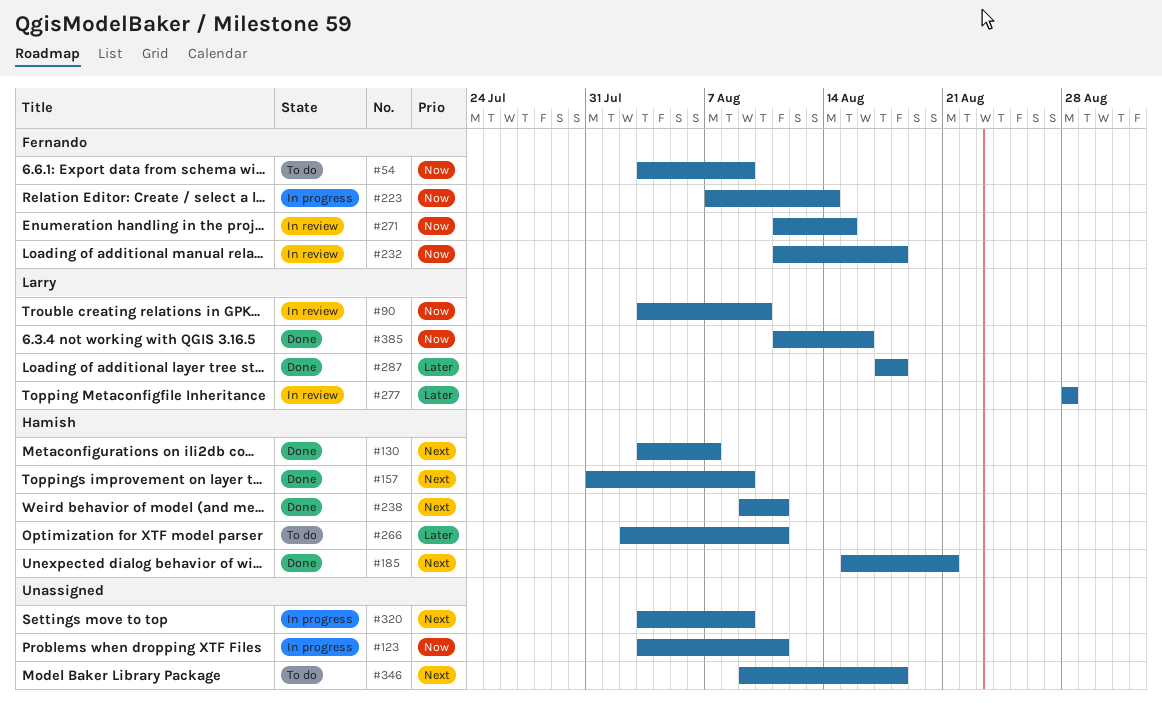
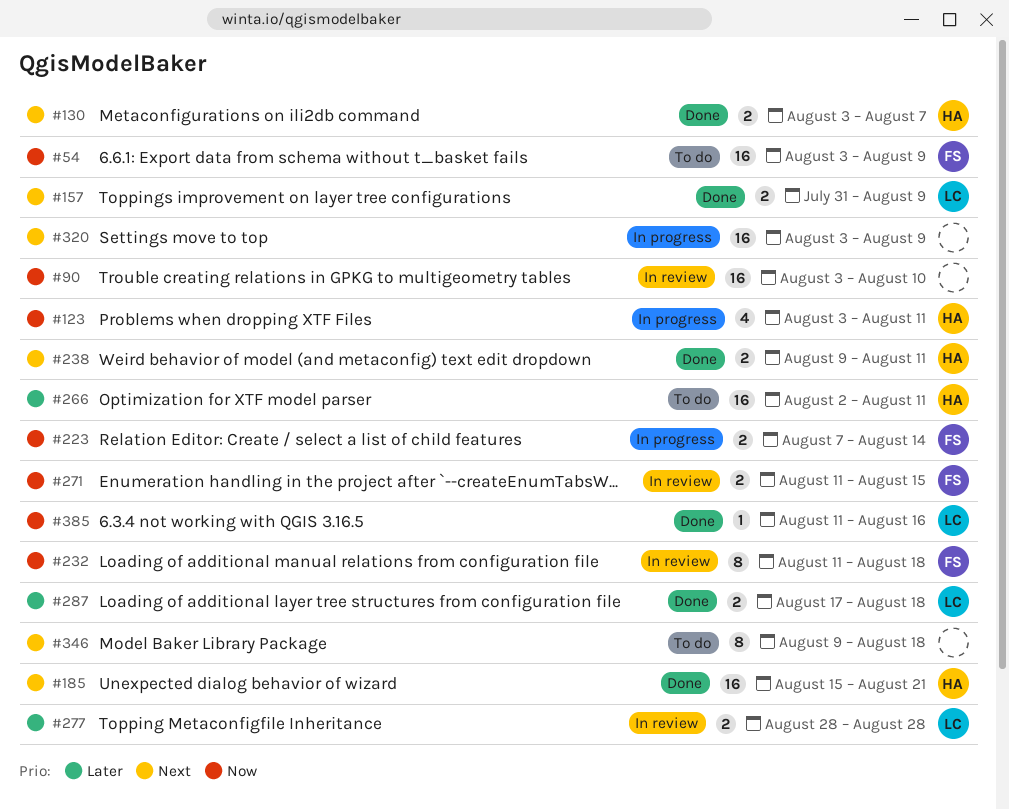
#90, owner: Larry -> none
#123, owner: none -> Hamish
#157, owner: Hamish -> Larry

